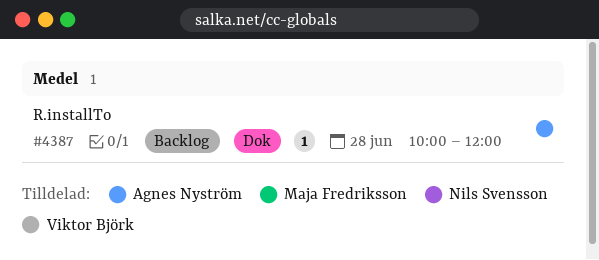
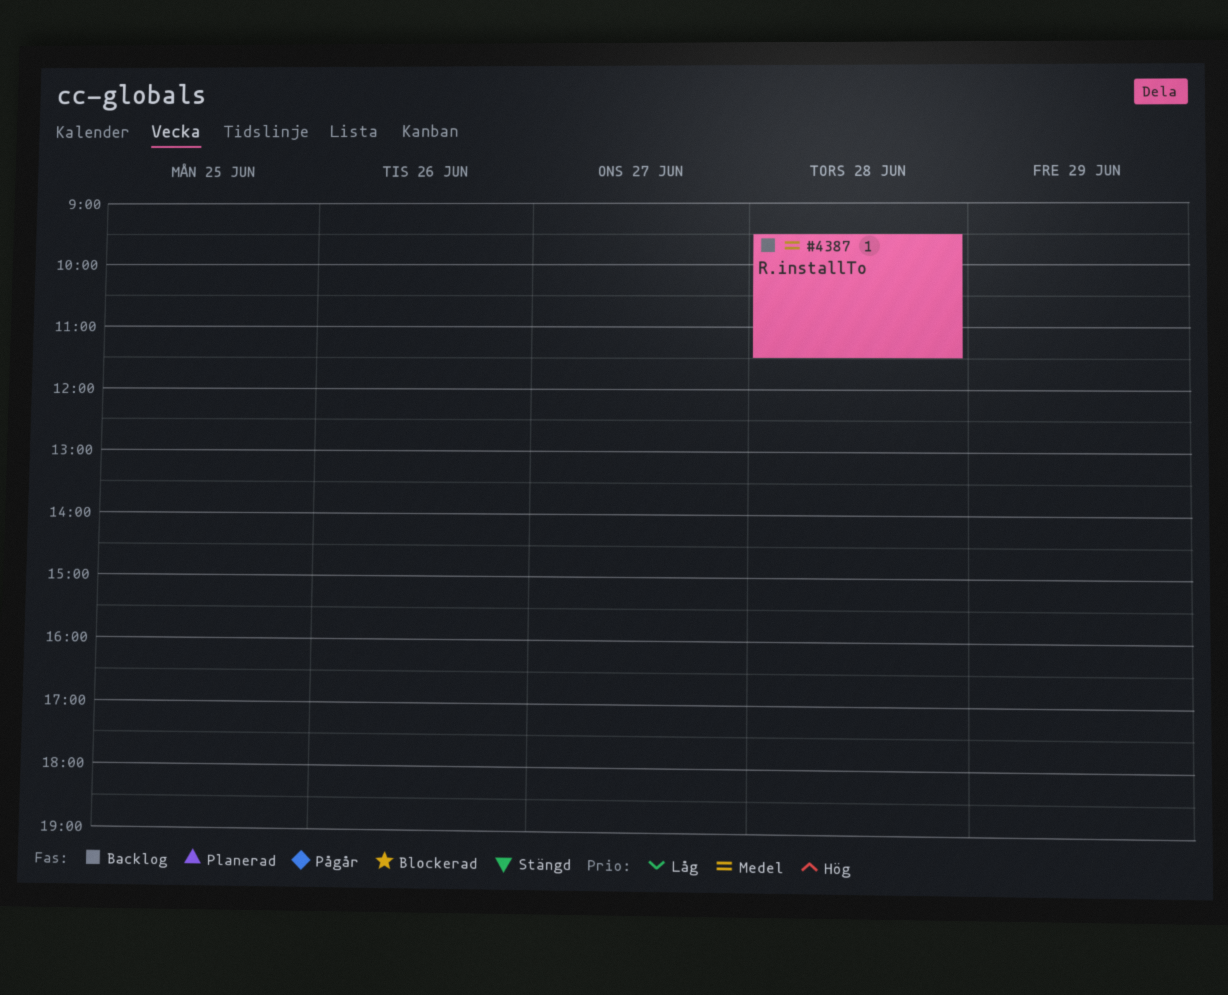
#4387, begins: 10:00 -> 09:30
#4387, ends: 12:00 -> 11:30

